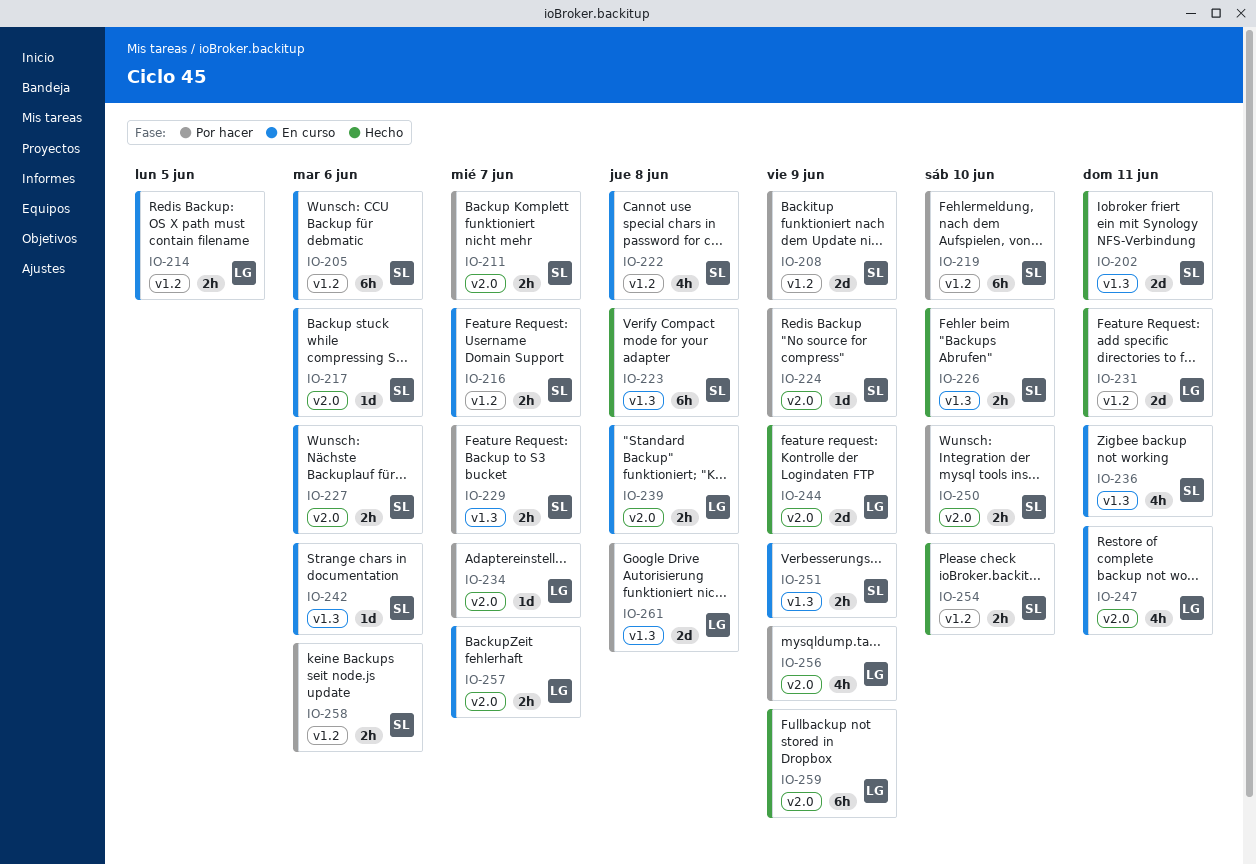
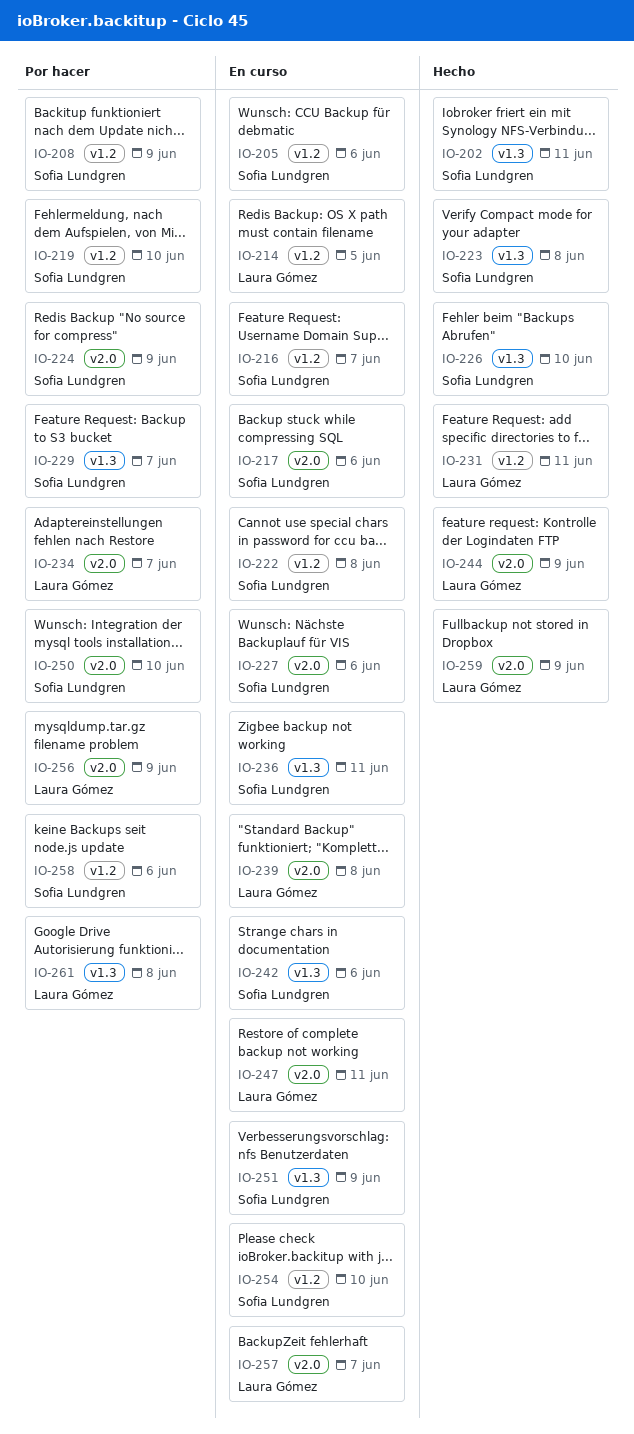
IO-211: present -> none
IO-254, status: Hecho -> En curso

